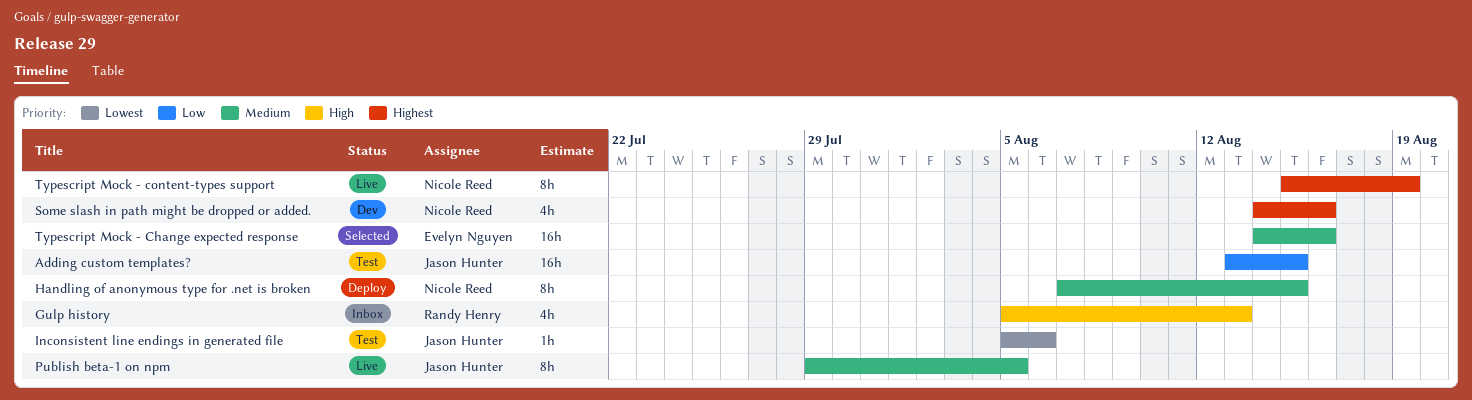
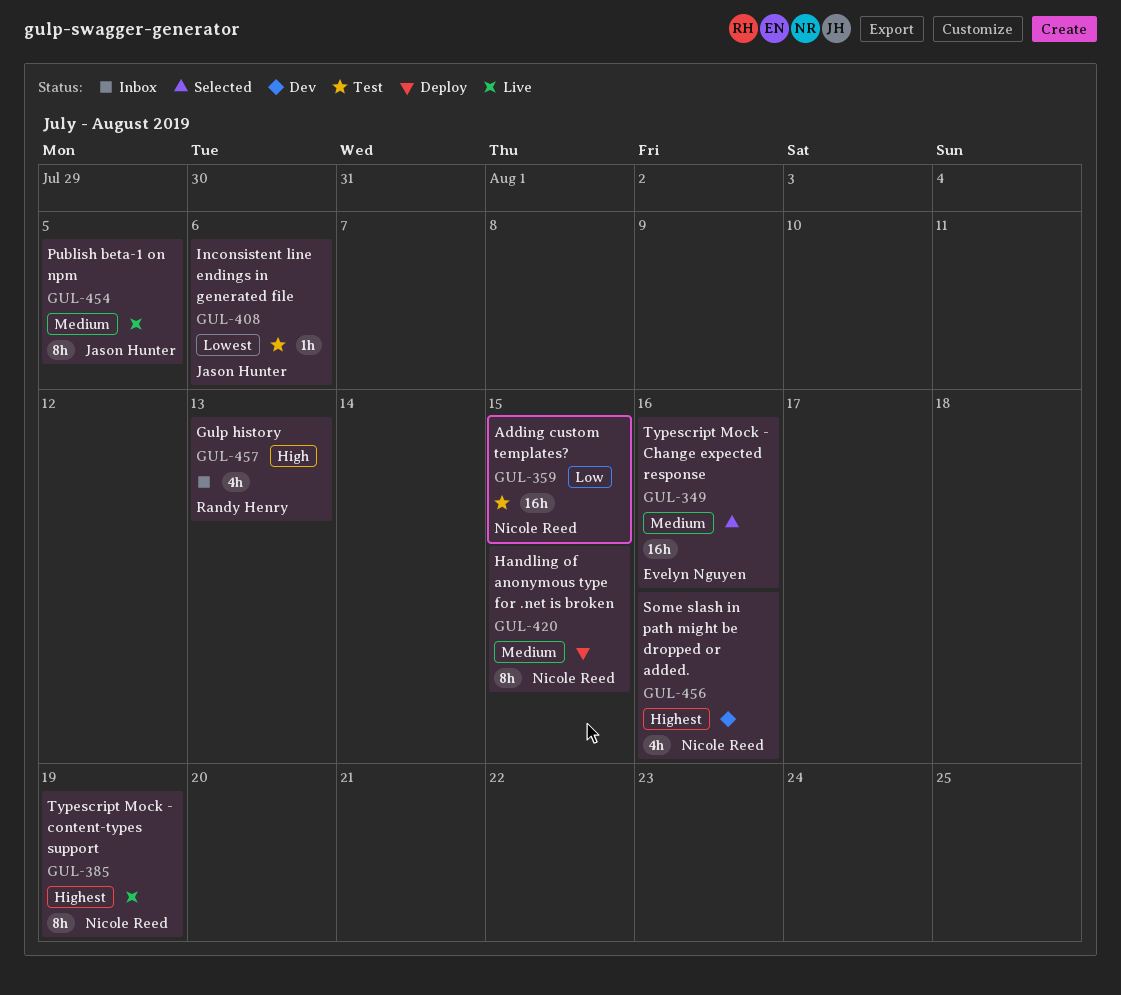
Adding custom templates?, owner: Jason Hunter -> Nicole Reed

